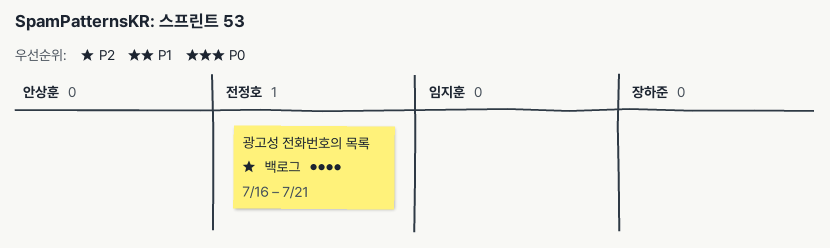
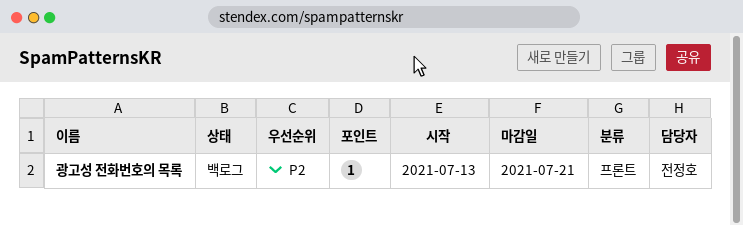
광고성 전화번호의 목록, estimate: 4 -> 1
광고성 전화번호의 목록, start: Jul 16 -> Jul 13

